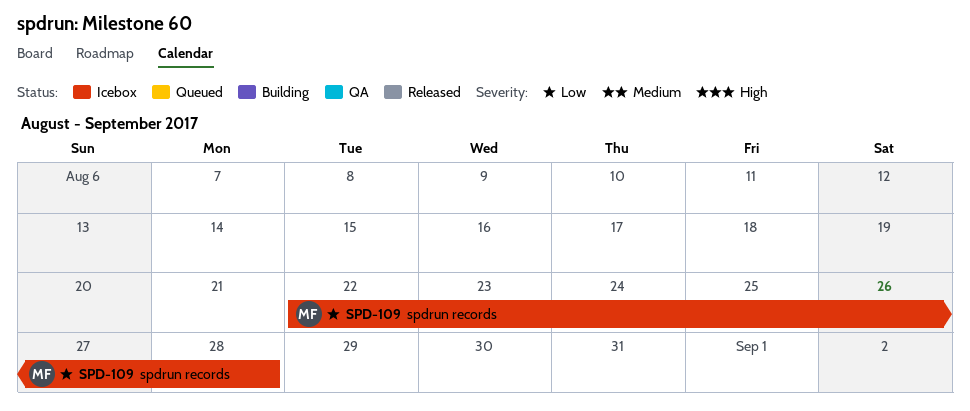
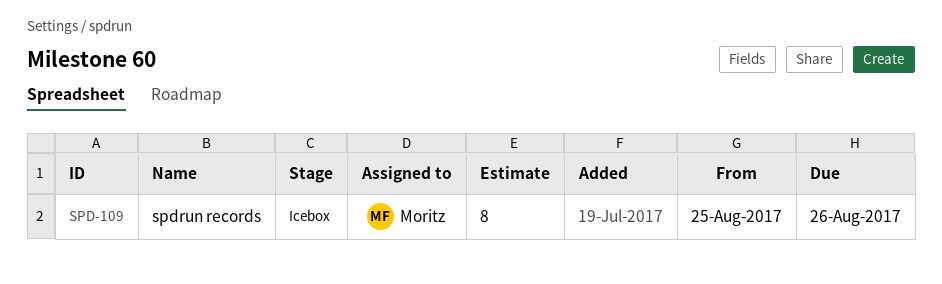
SPD-109, start: Aug 22 -> Aug 25
SPD-109, due: Aug 28 -> Aug 26

